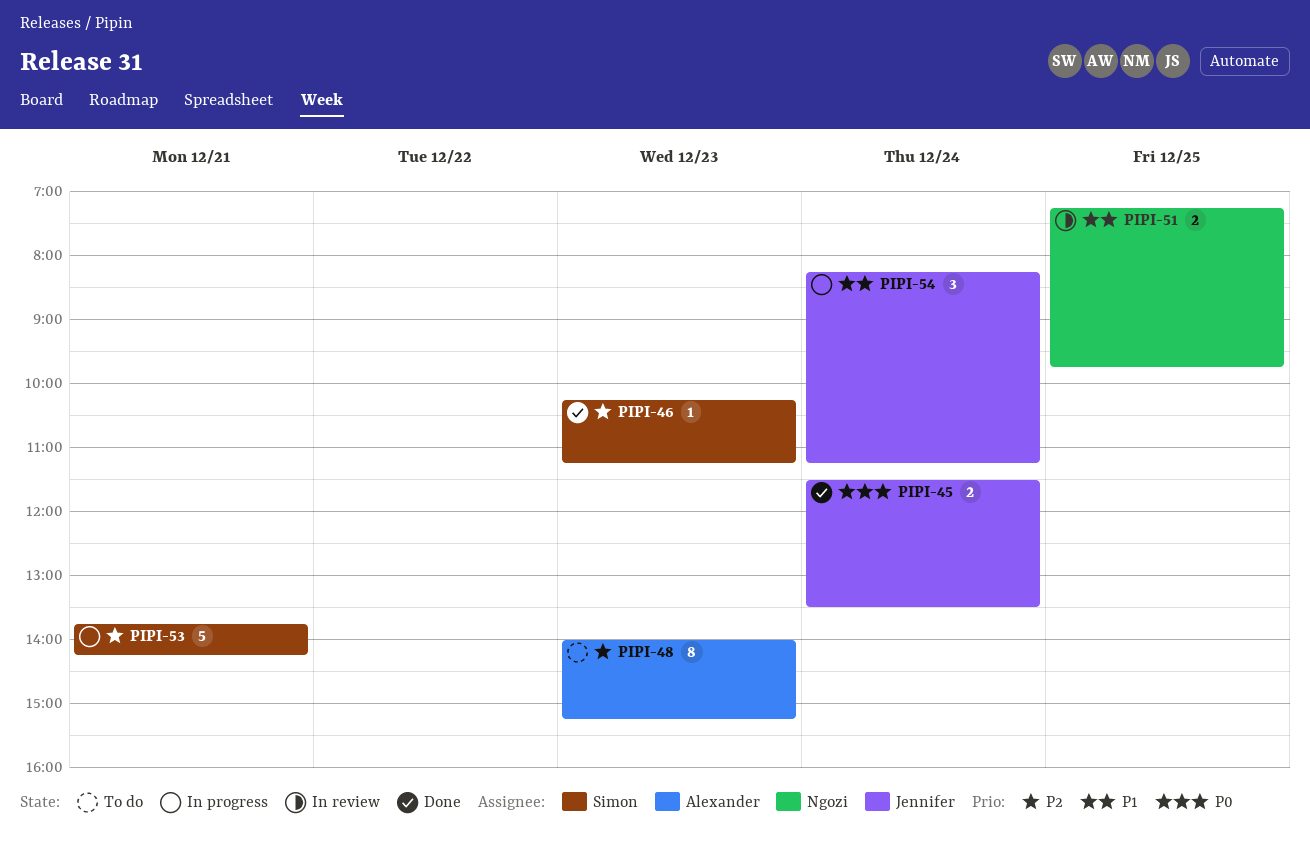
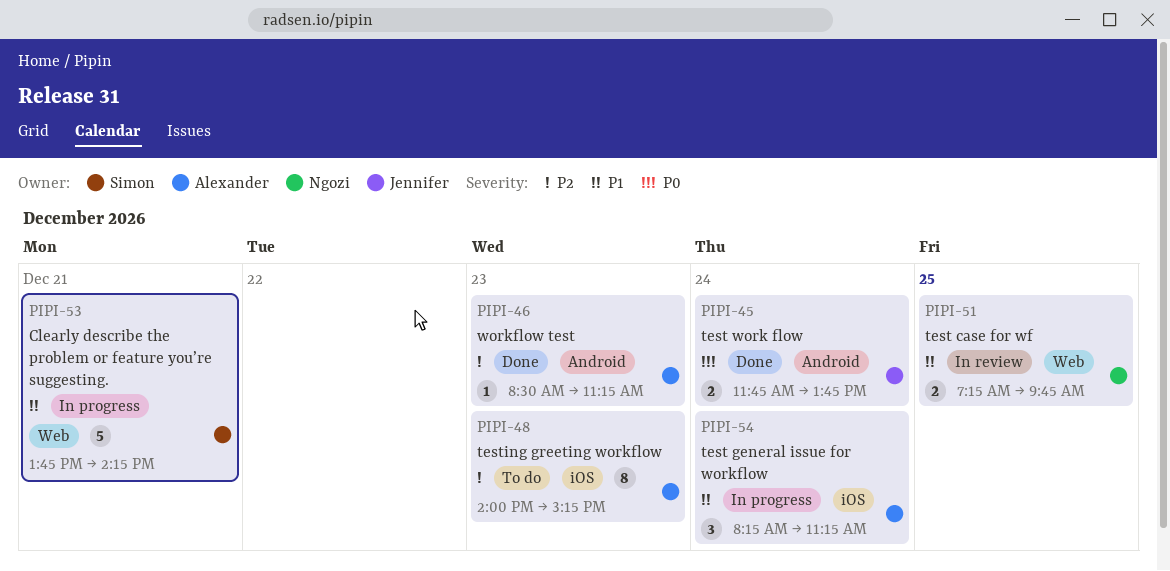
PIPI-45, begins: 11:30 -> 11:45
PIPI-45, ends: 13:30 -> 13:45
PIPI-46, owner: Simon -> Alexander
PIPI-46, begins: 10:15 -> 08:30
PIPI-53, priority: P2 -> P1
PIPI-54, owner: Jennifer -> Alexander

